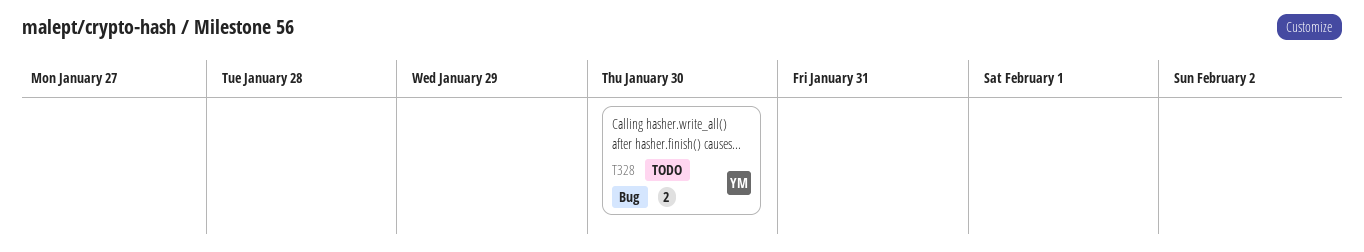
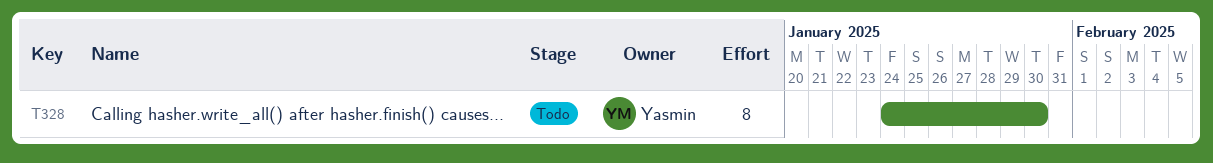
T328, estimate: 2 -> 8

